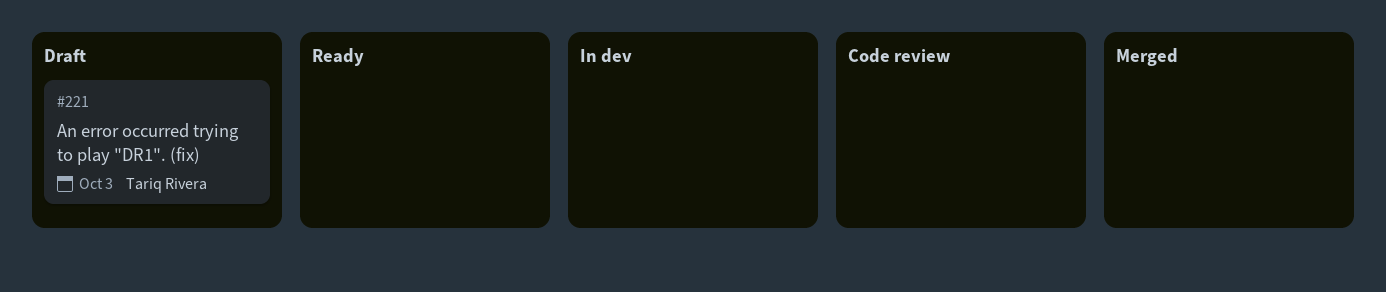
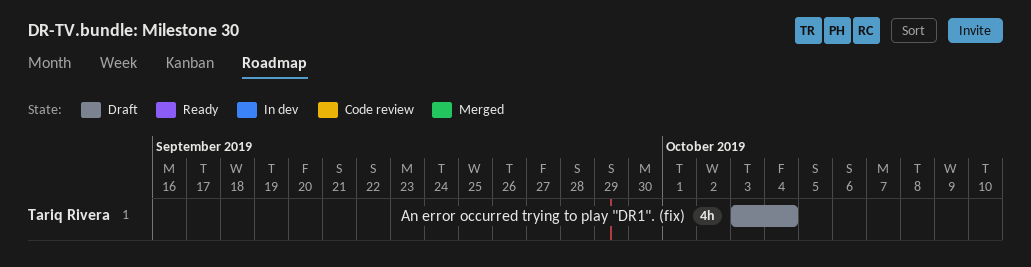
An error occurred trying to play "DR1". (fix), due: Oct 3 -> Oct 4

